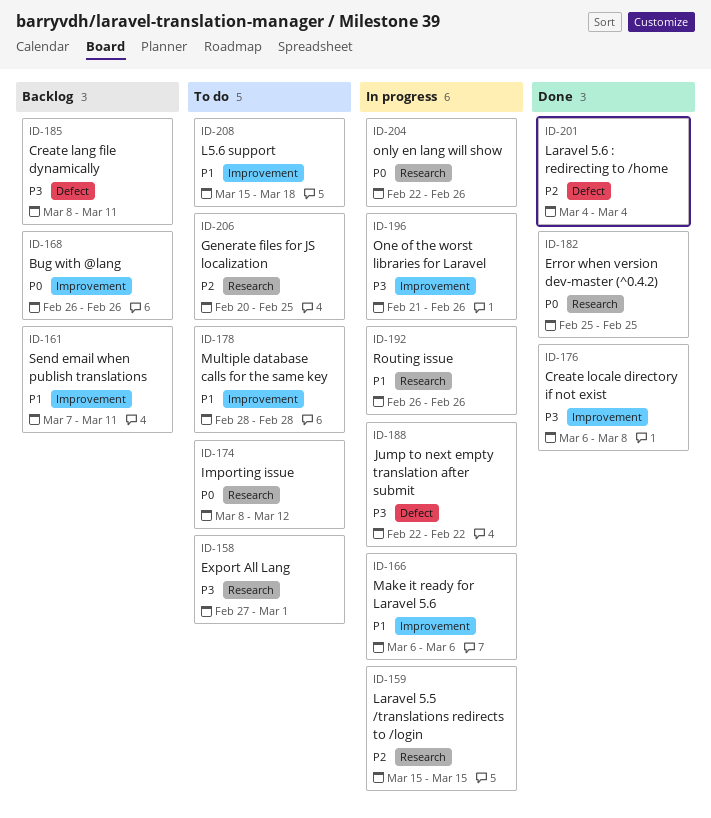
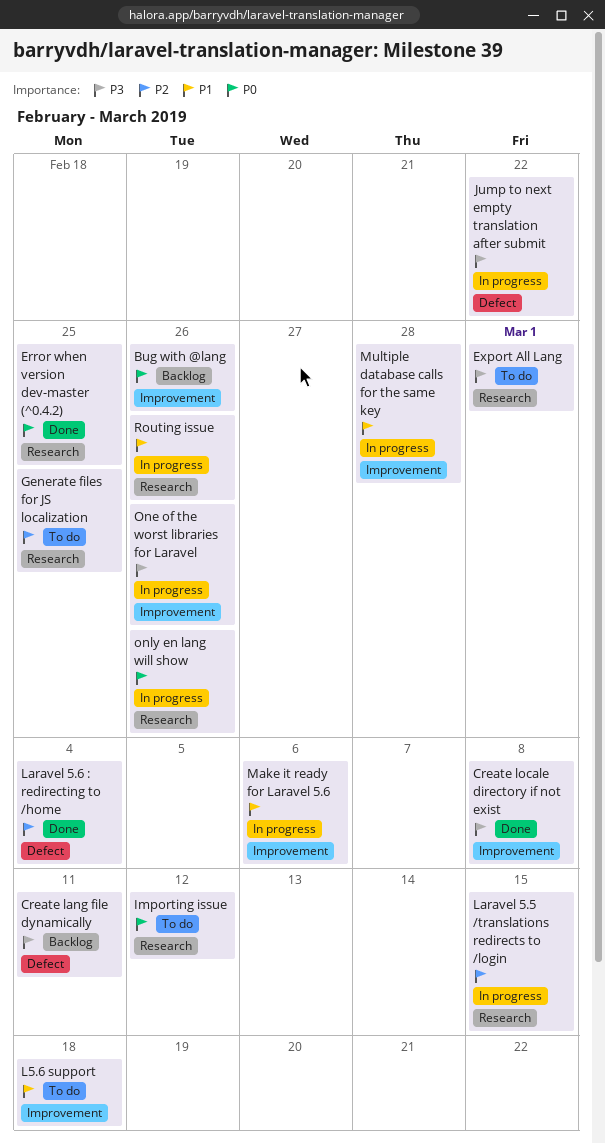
Multiple database calls for the same key, status: To do -> In progress
Send email when publish translations: present -> none

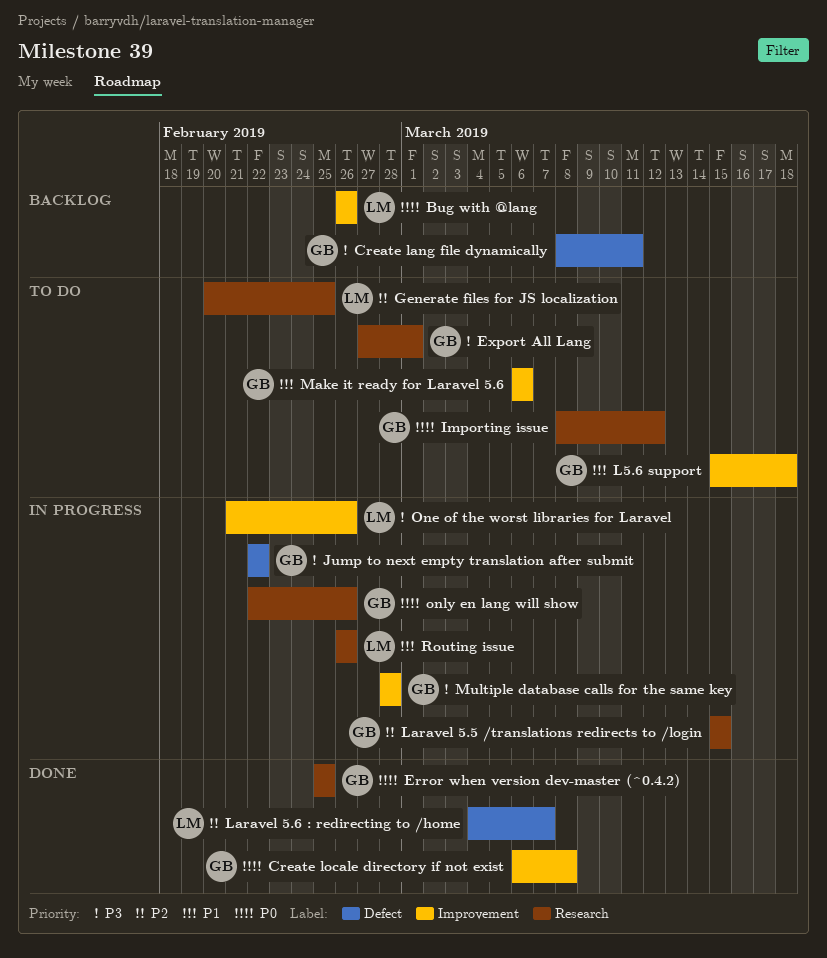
Create locale directory if not exist, priority: P3 -> P0
Laravel 5.6 : redirecting to /home, due: Mar 4 -> Mar 7
Make it ready for Laravel 5.6, status: In progress -> To do
Multiple database calls for the same key, priority: P1 -> P3

